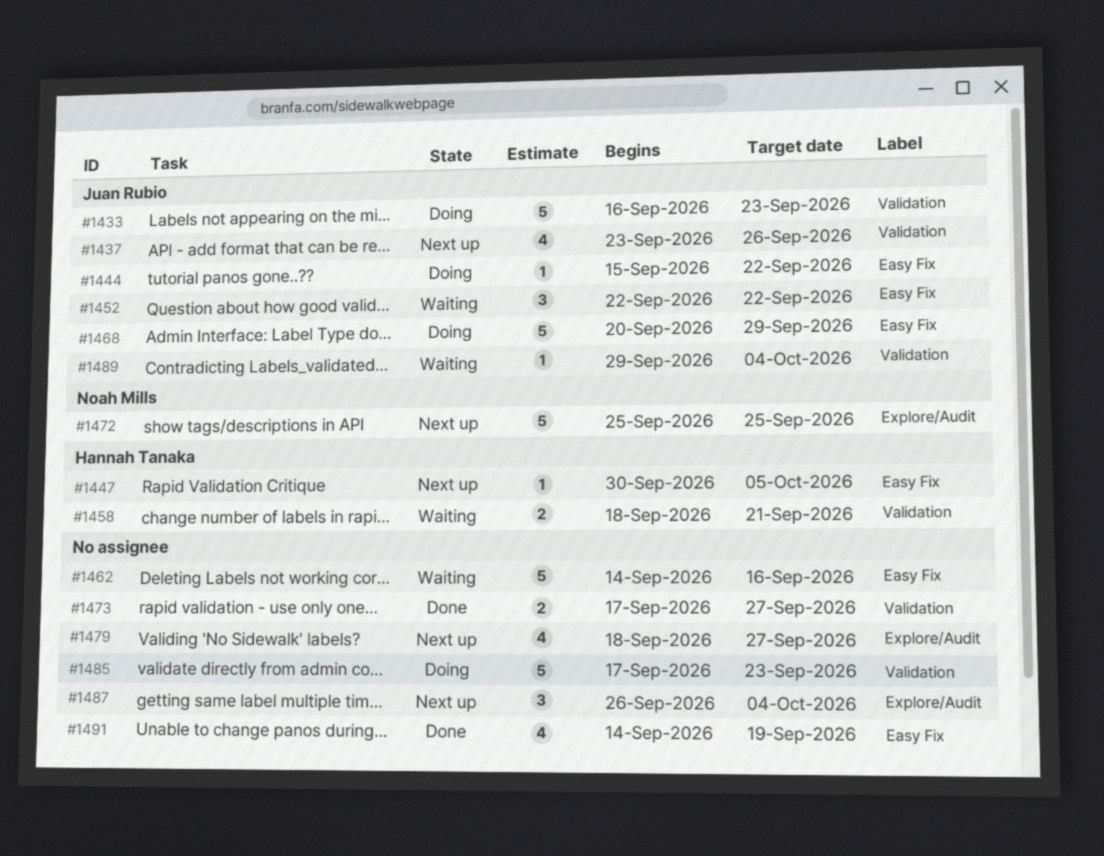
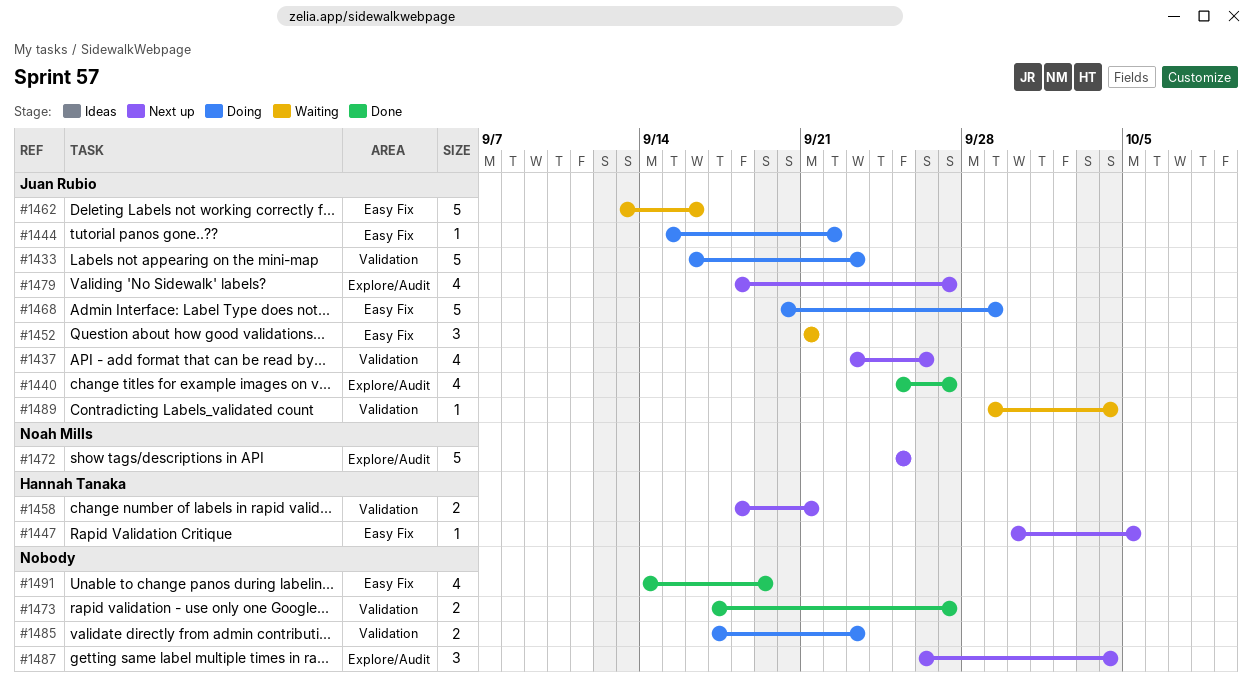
#1440: none -> present
#1452, start: Sep 22 -> Sep 21
#1452, due: Sep 22 -> Sep 21
#1458, status: Waiting -> Next up
#1462, owner: none -> Juan Rubio
#1462, start: Sep 14 -> Sep 13
#1479, owner: none -> Juan Rubio
#1485, estimate: 5 -> 2

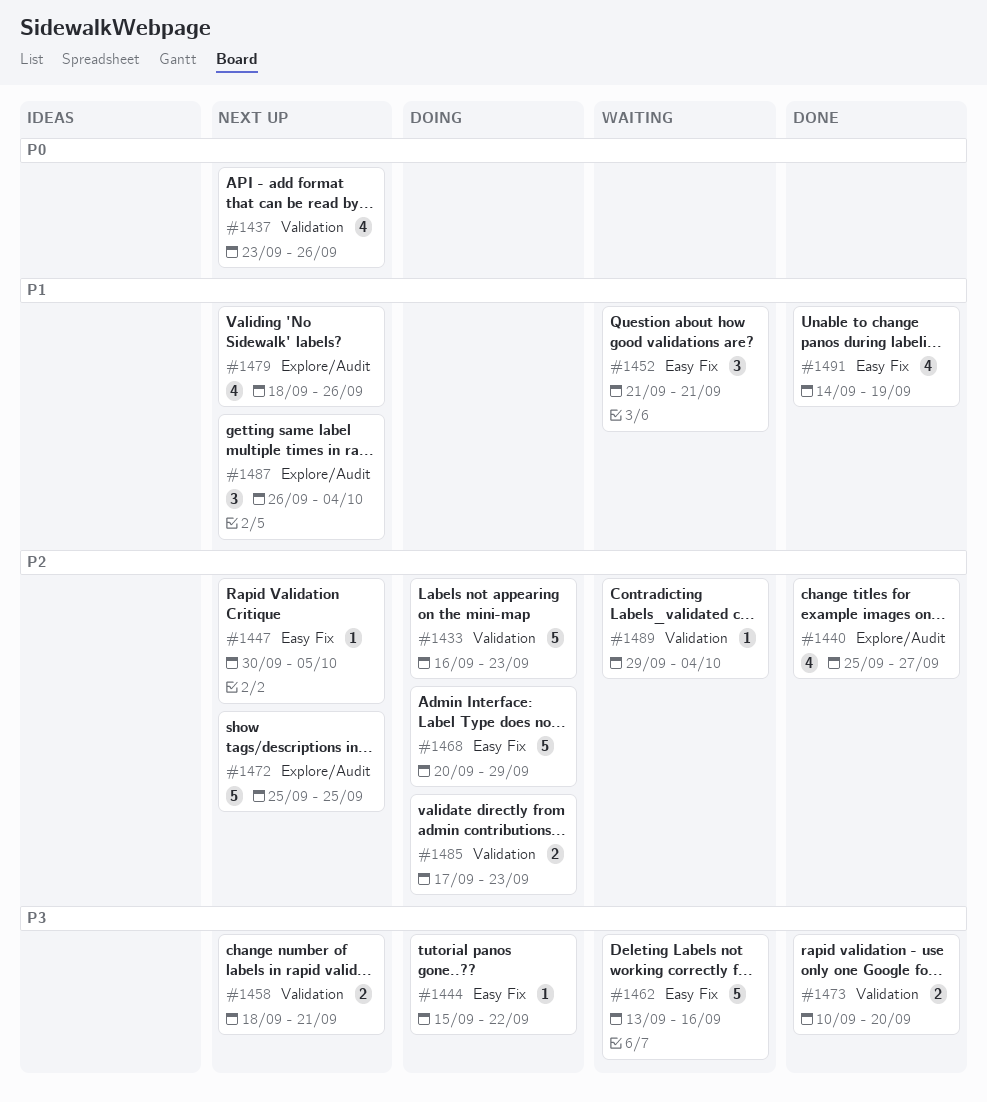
#1473, start: Sep 17 -> Sep 10
#1473, due: Sep 27 -> Sep 20
#1479, due: Sep 27 -> Sep 26

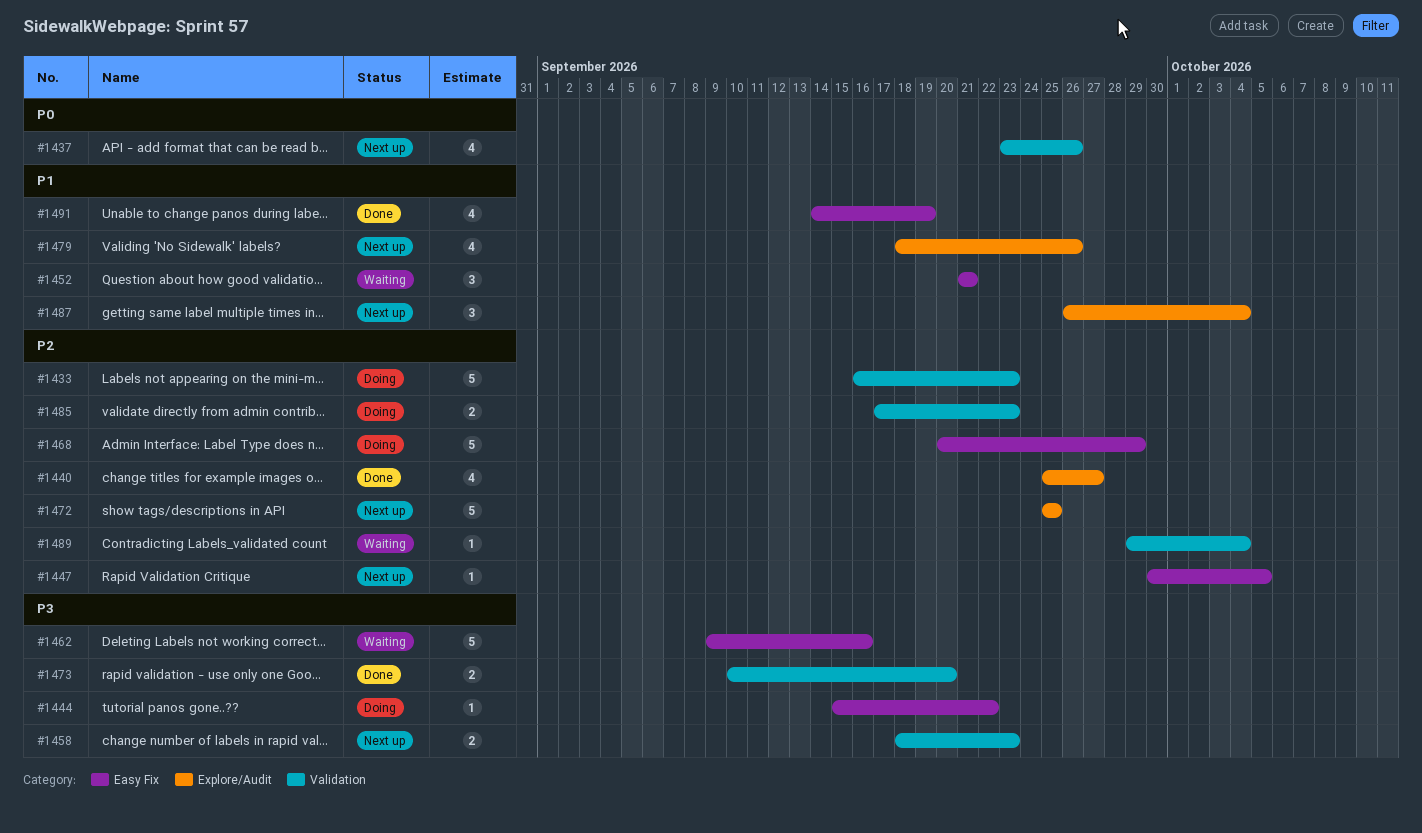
#1458, due: Sep 21 -> Sep 23
#1462, start: Sep 13 -> Sep 9

